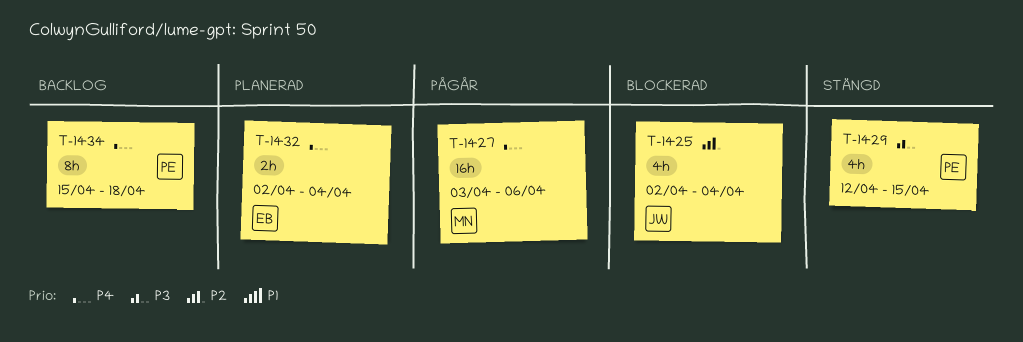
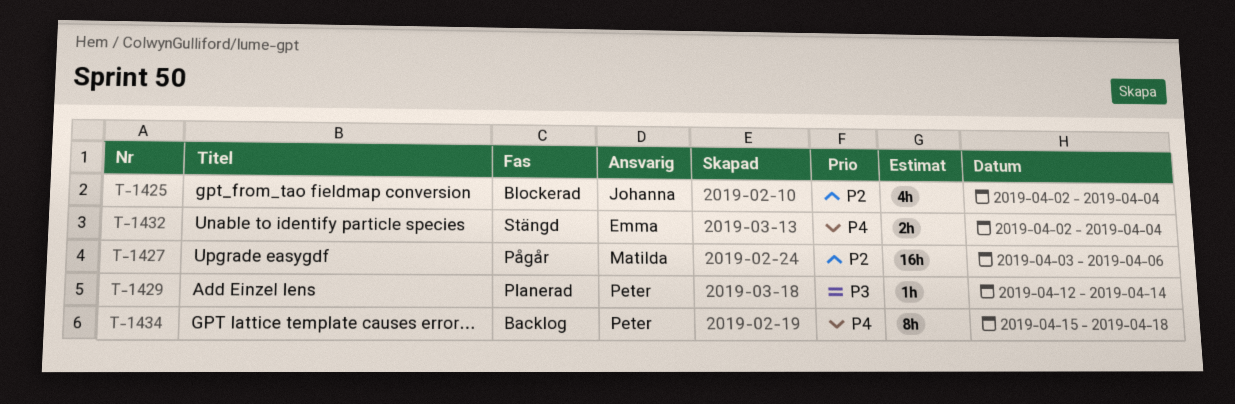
T-1427, priority: P4 -> P2
T-1429, status: Stängd -> Planerad
T-1429, estimate: 4h -> 1h
T-1429, due: Apr 15 -> Apr 14
T-1432, status: Planerad -> Stängd

